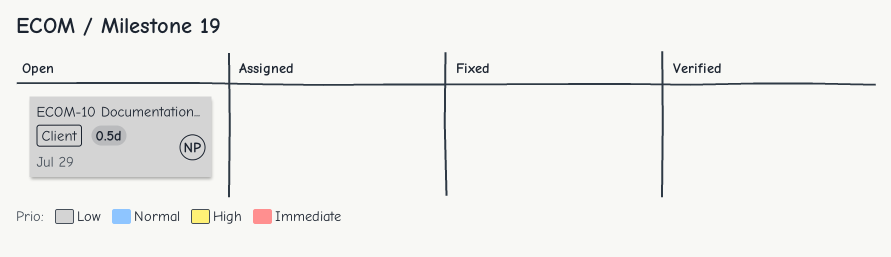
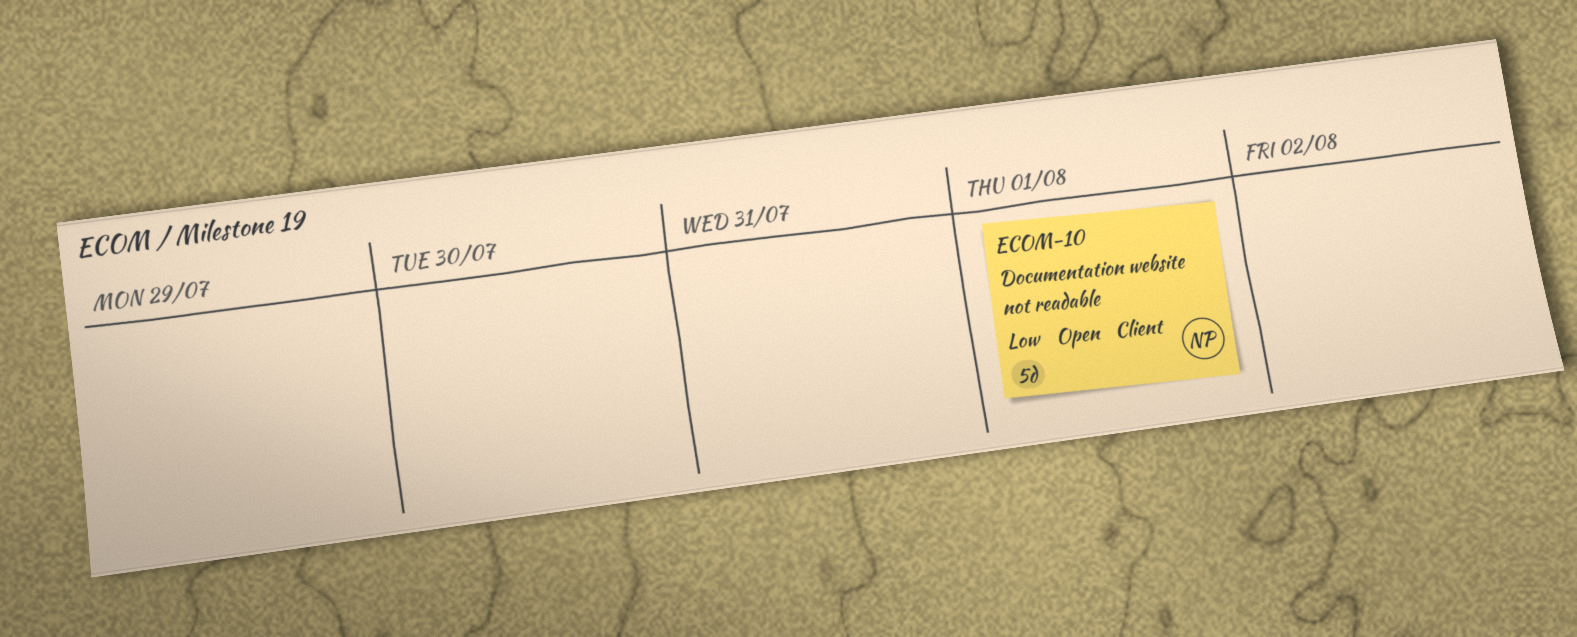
ECOM-10, estimate: 0.5d -> 5d
ECOM-10, due: Jul 29 -> Aug 1

